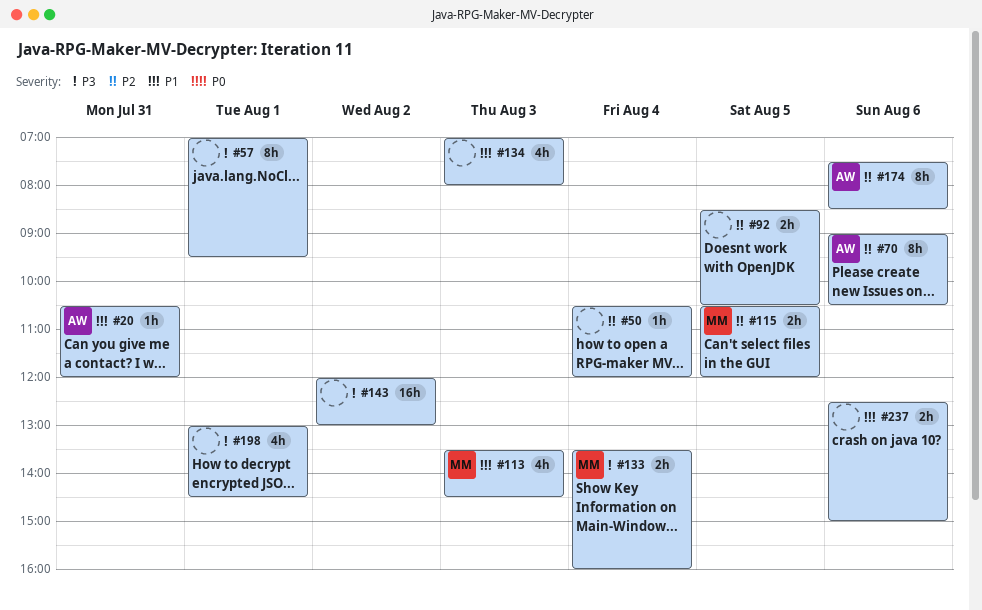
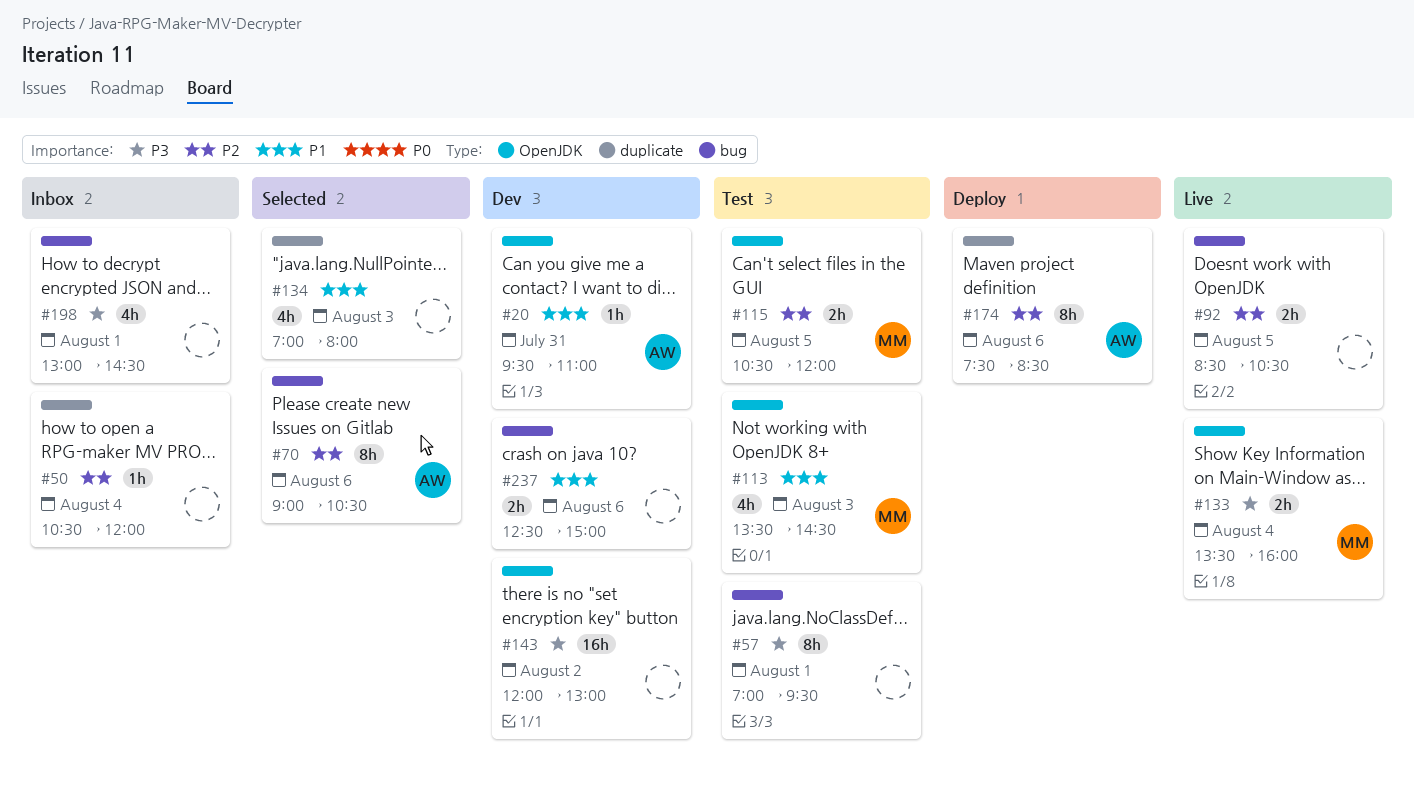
#20, begins: 10:30 -> 09:30
#20, ends: 12:00 -> 11:00

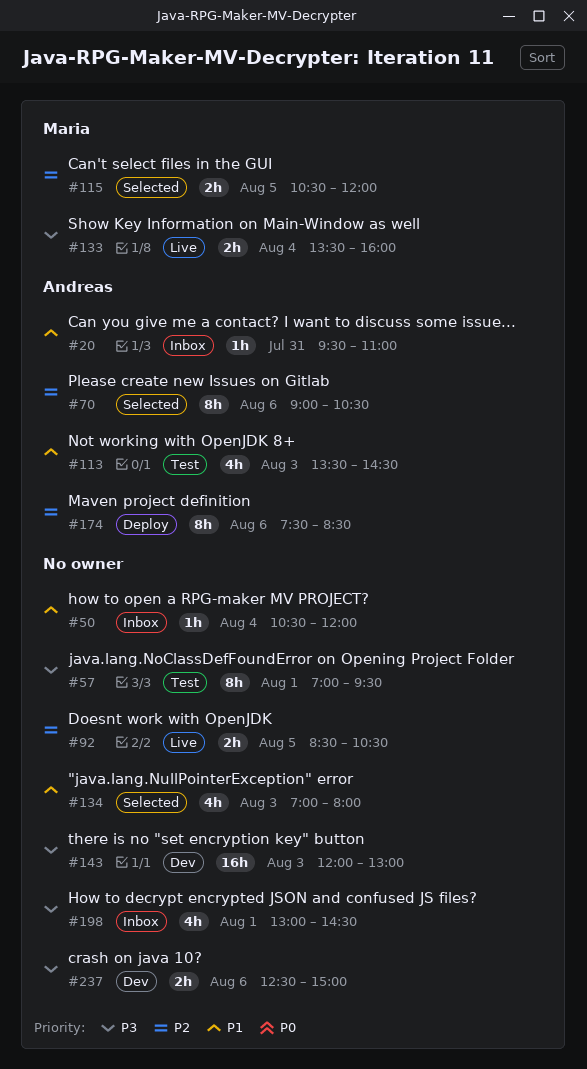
#20, status: Dev -> Inbox
#50, priority: P2 -> P1
#113, owner: Maria -> Andreas
#115, status: Test -> Selected
#143, day: Aug 2 -> Aug 3
#237, priority: P1 -> P3

